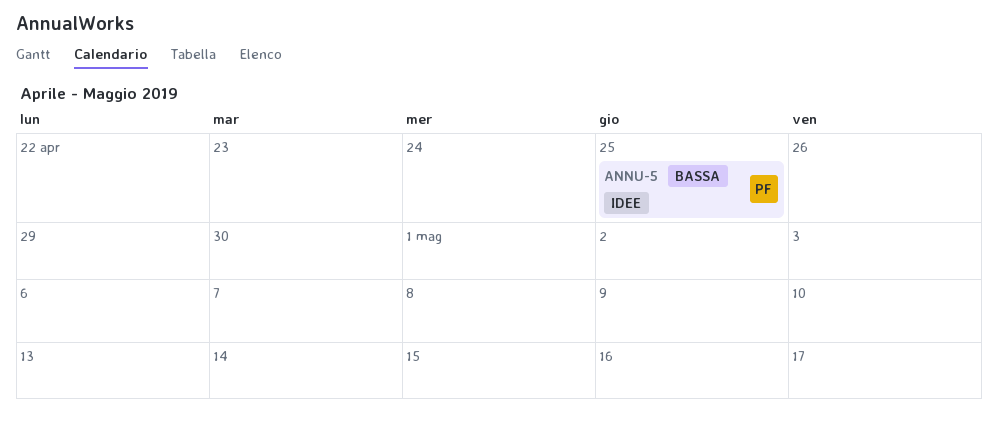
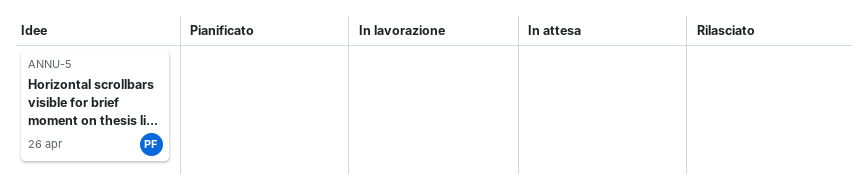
ANNU-5, due: Apr 25 -> Apr 26

